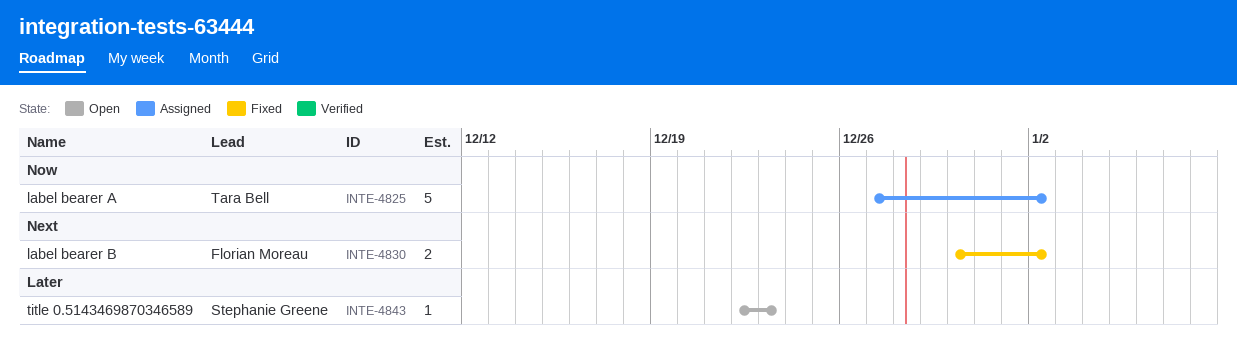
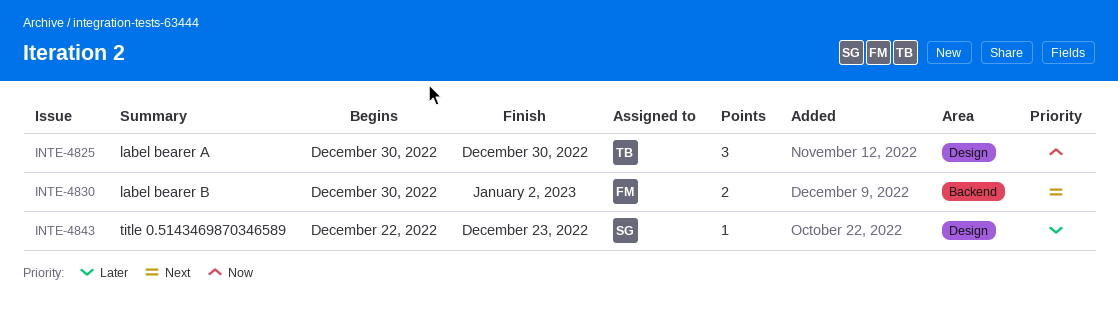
INTE-4825, estimate: 5 -> 3
INTE-4825, start: Dec 27 -> Dec 30
INTE-4825, due: Jan 2 -> Dec 30

